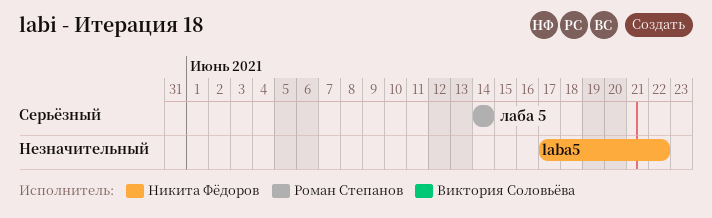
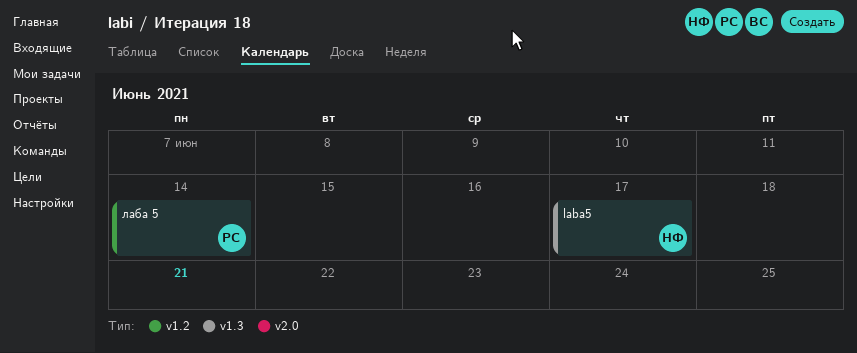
laba5, due: Jun 22 -> Jun 17

